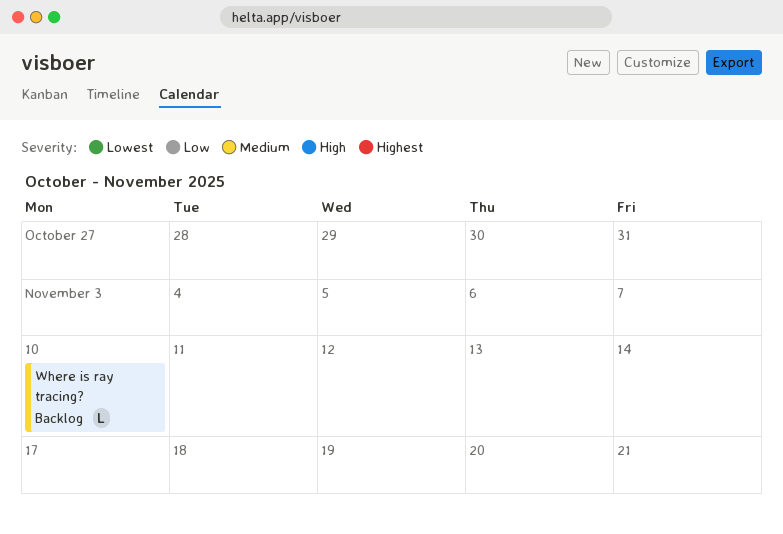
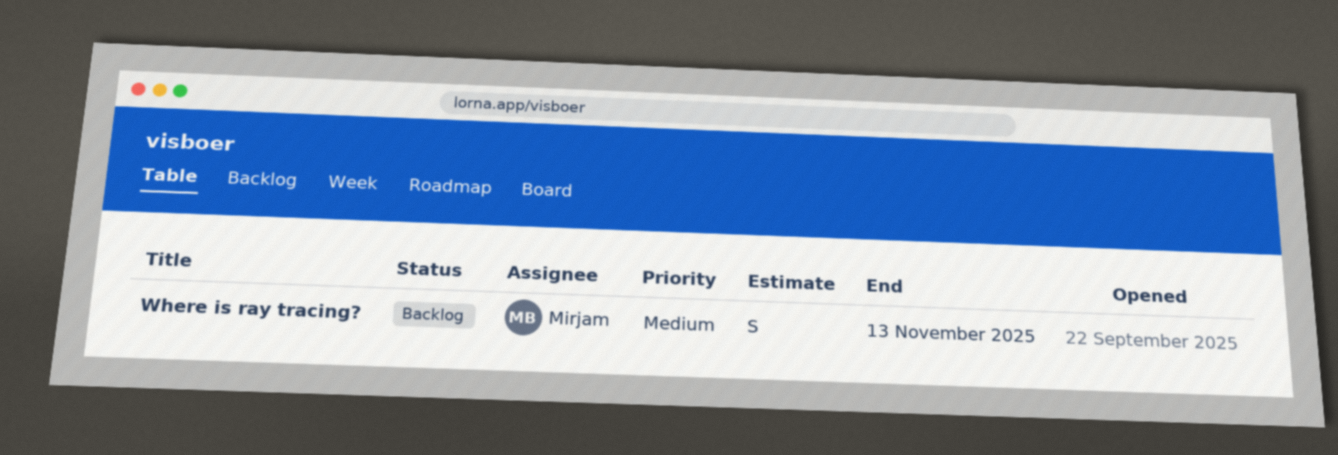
Where is ray tracing?, estimate: L -> S
Where is ray tracing?, due: Nov 10 -> Nov 13

